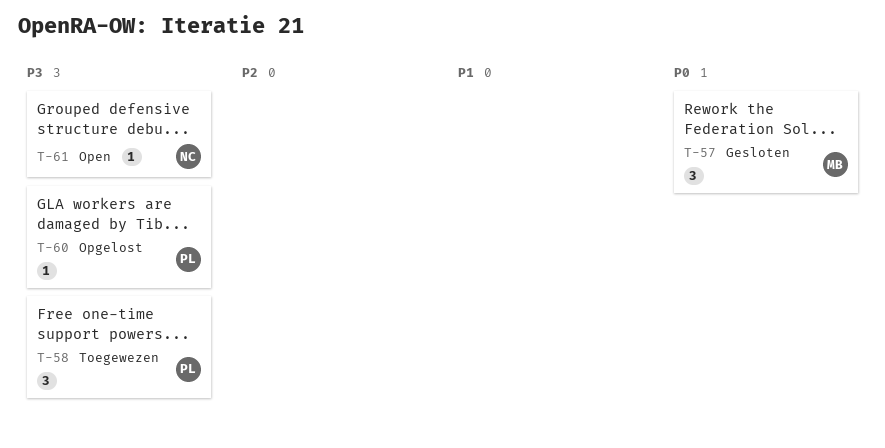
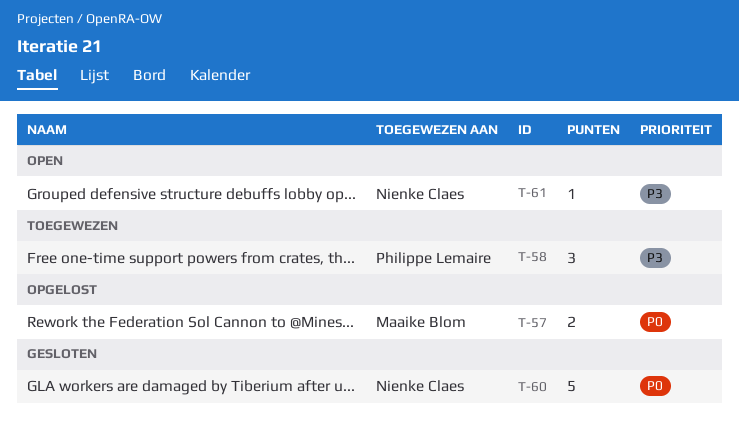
T-57, status: Gesloten -> Opgelost
T-57, estimate: 3 -> 2
T-60, status: Opgelost -> Gesloten
T-60, owner: Philippe Lemaire -> Nienke Claes
T-60, priority: P3 -> P0
T-60, estimate: 1 -> 5

